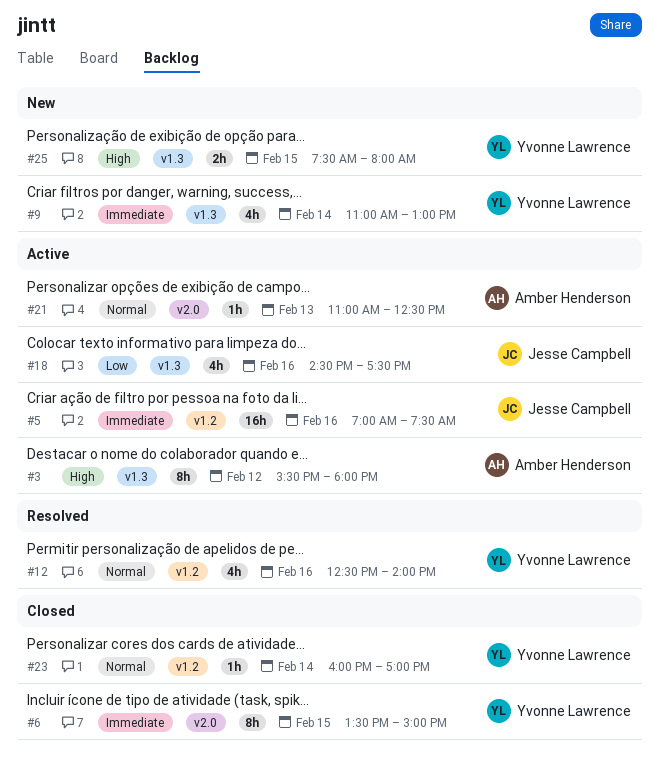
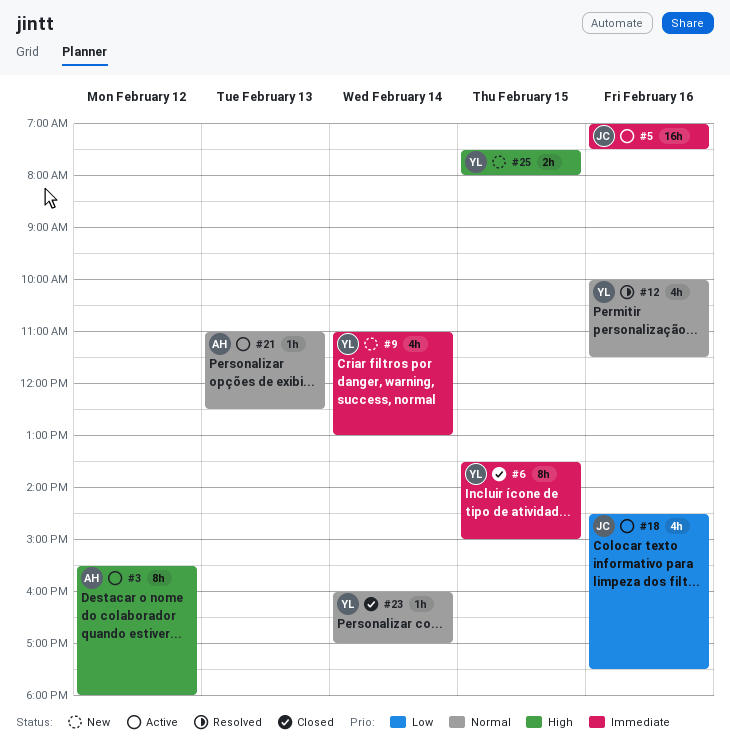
#12, begins: 12:30 -> 10:00
#12, ends: 14:00 -> 11:30

